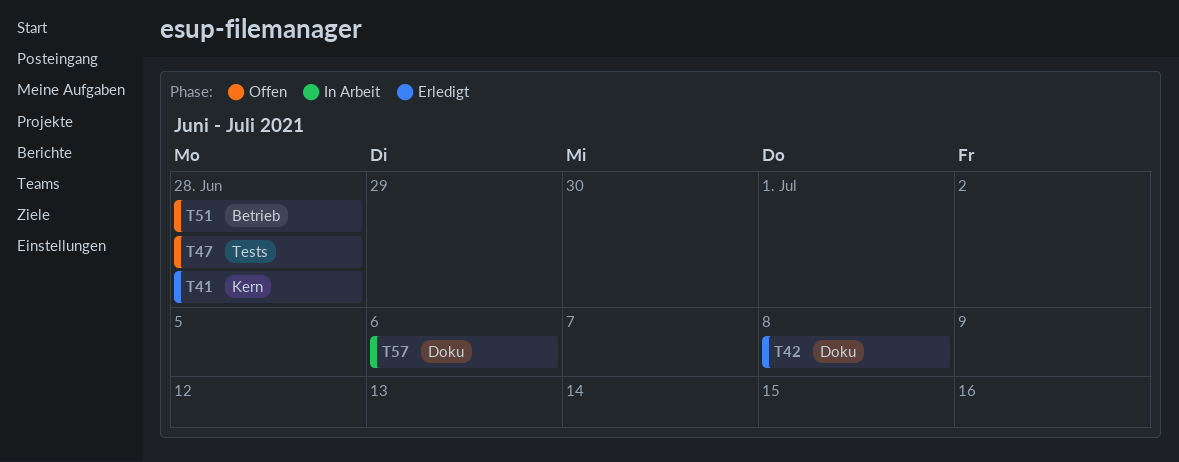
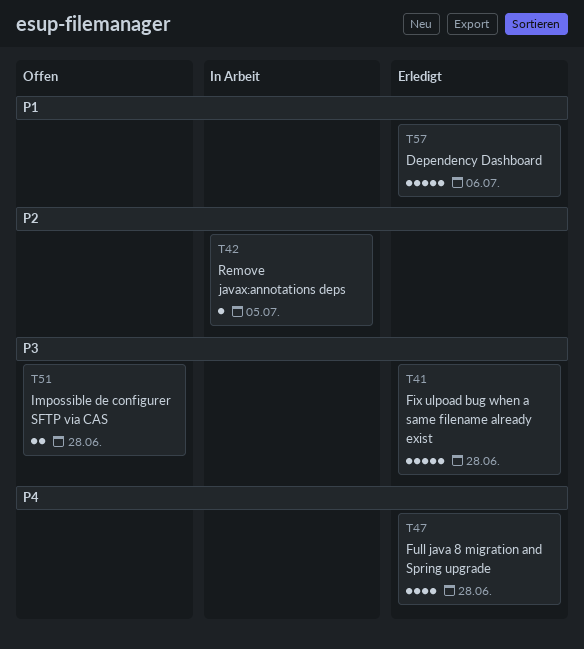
T42, status: Erledigt -> In Arbeit
T42, due: Jul 8 -> Jul 5
T47, status: Offen -> Erledigt
T57, status: In Arbeit -> Erledigt

